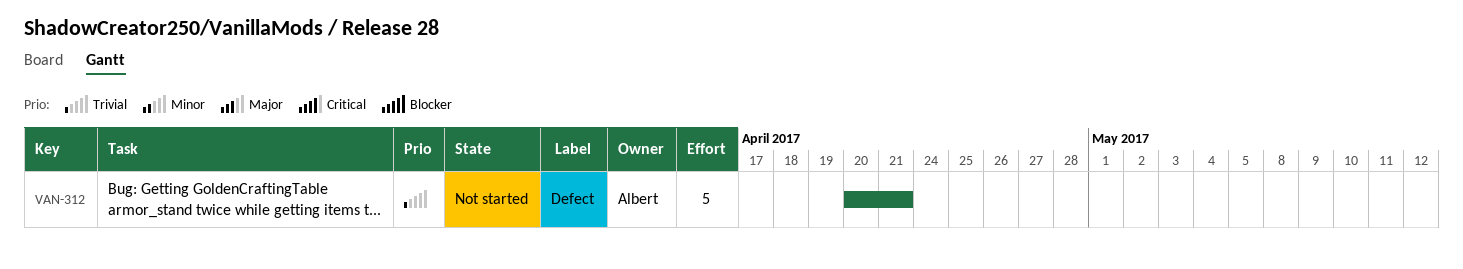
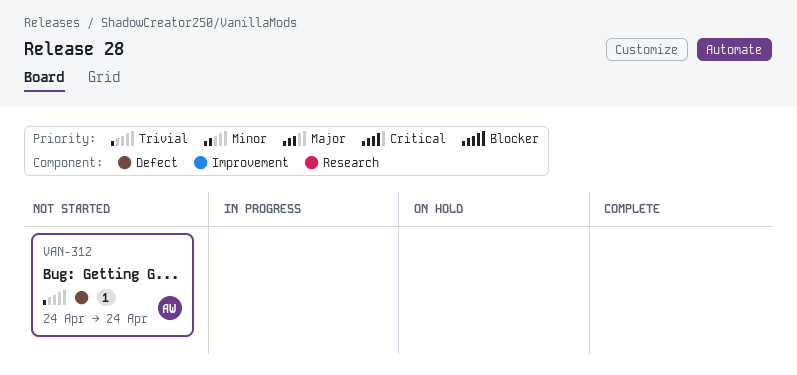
VAN-312, estimate: 5 -> 1
VAN-312, start: Apr 20 -> Apr 24
VAN-312, due: Apr 21 -> Apr 24

